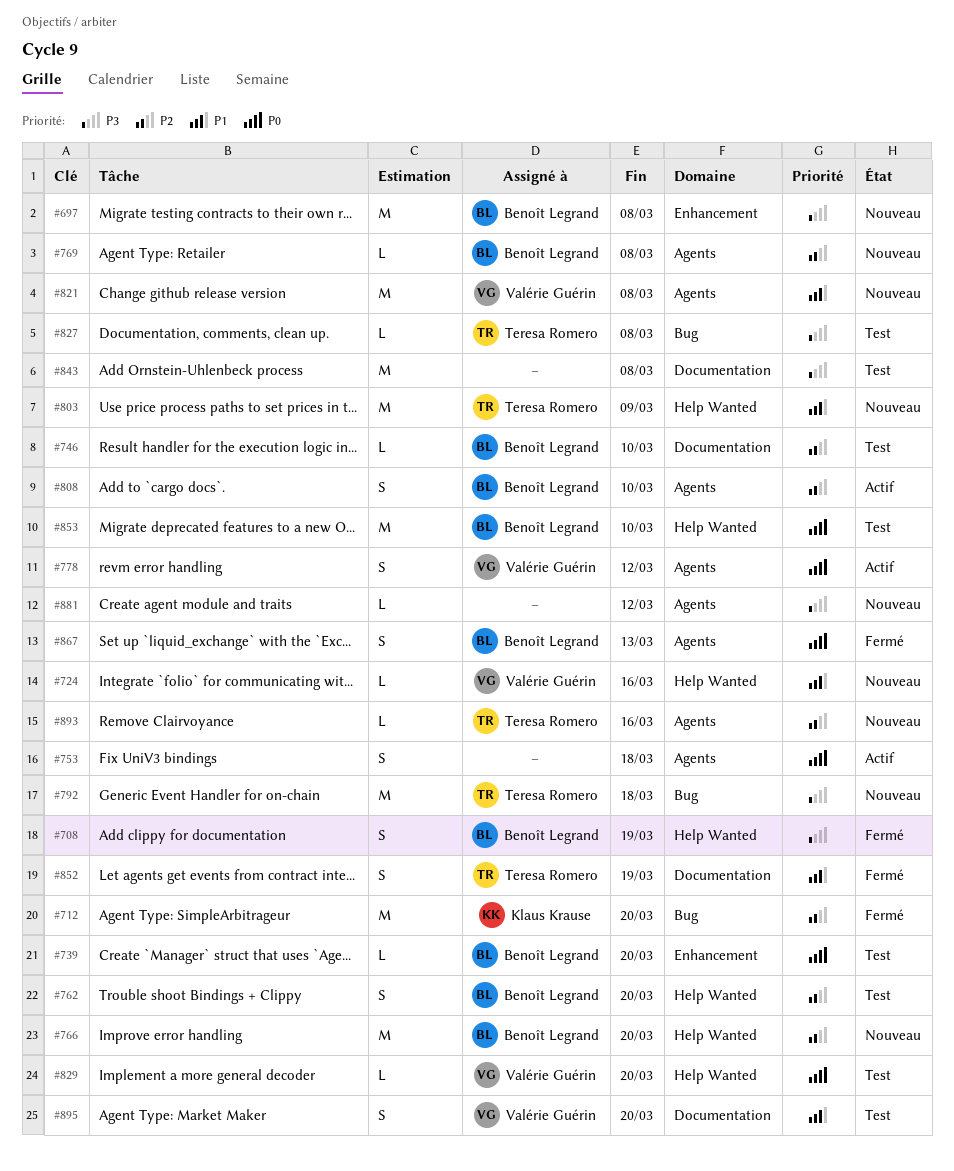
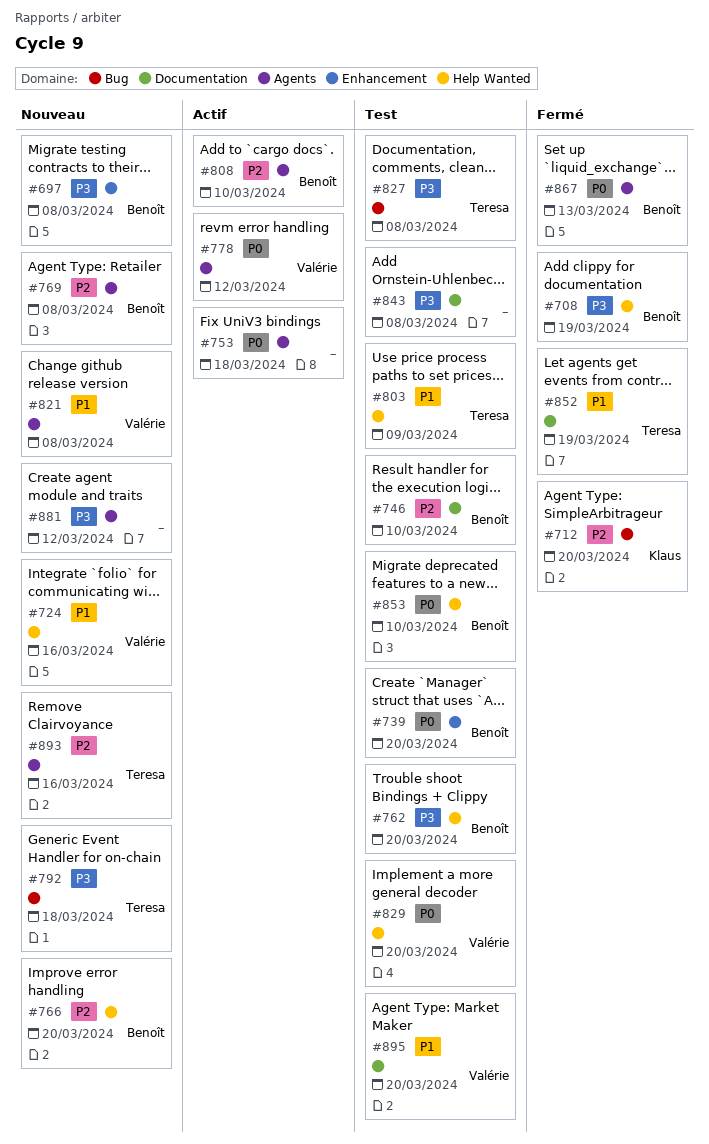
#762, priority: P2 -> P3
#803, status: Nouveau -> Test

